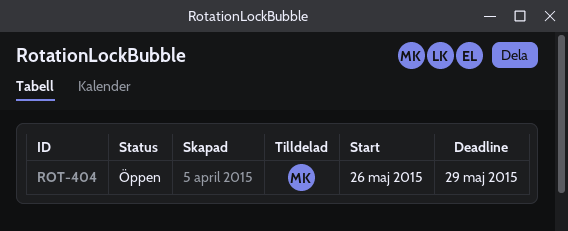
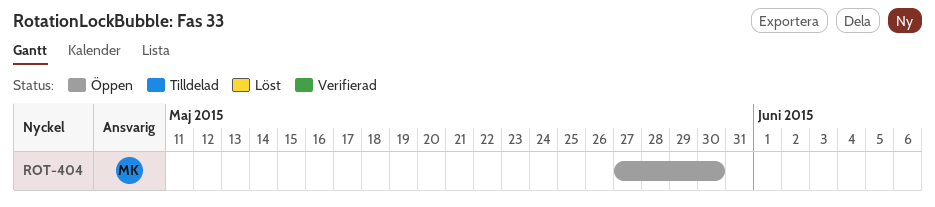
ROT-404, start: May 26 -> May 27
ROT-404, due: May 29 -> May 30

